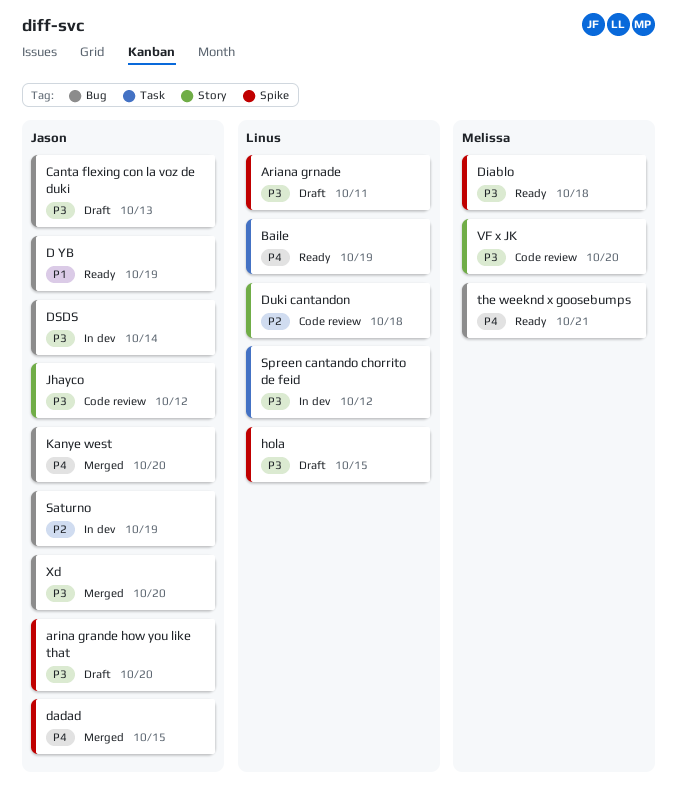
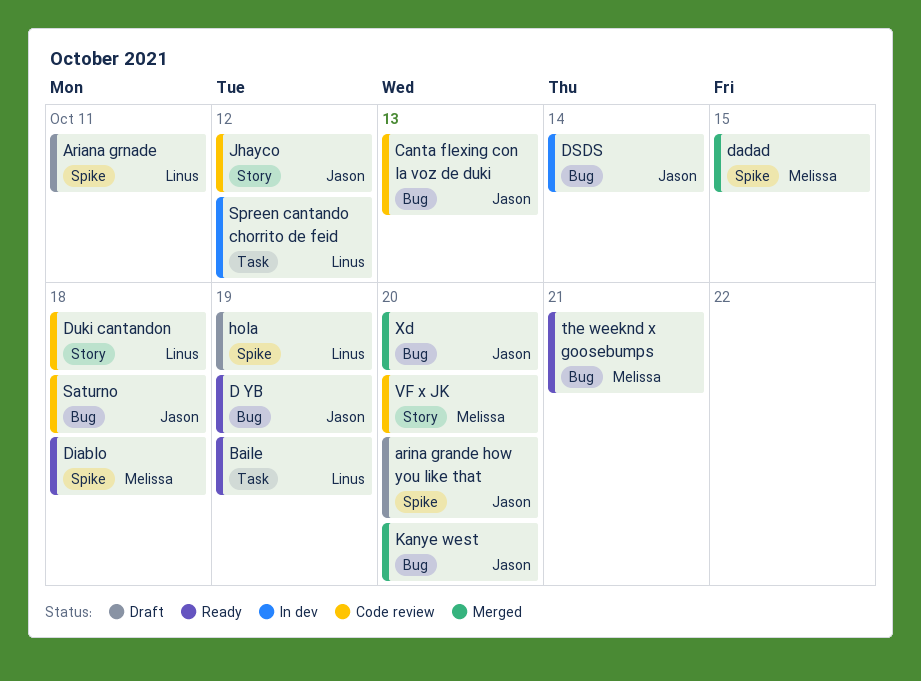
Canta flexing con la voz de duki, status: Draft -> Code review
dadad, owner: Jason -> Melissa
hola, due: Oct 15 -> Oct 19
Saturno, status: In dev -> Code review
Saturno, due: Oct 19 -> Oct 18

